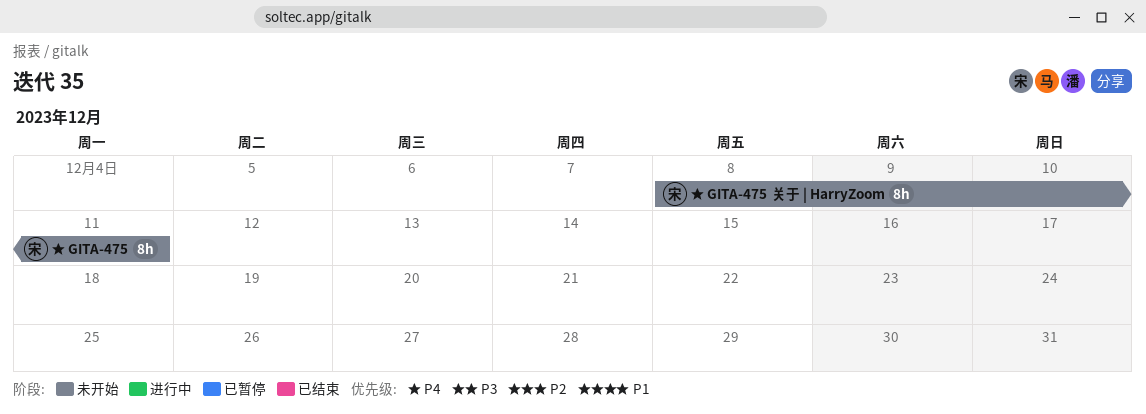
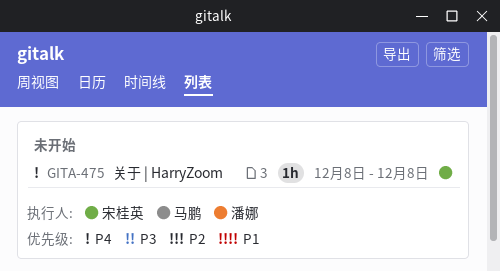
GITA-475, estimate: 8h -> 1h
GITA-475, due: Dec 11 -> Dec 8

